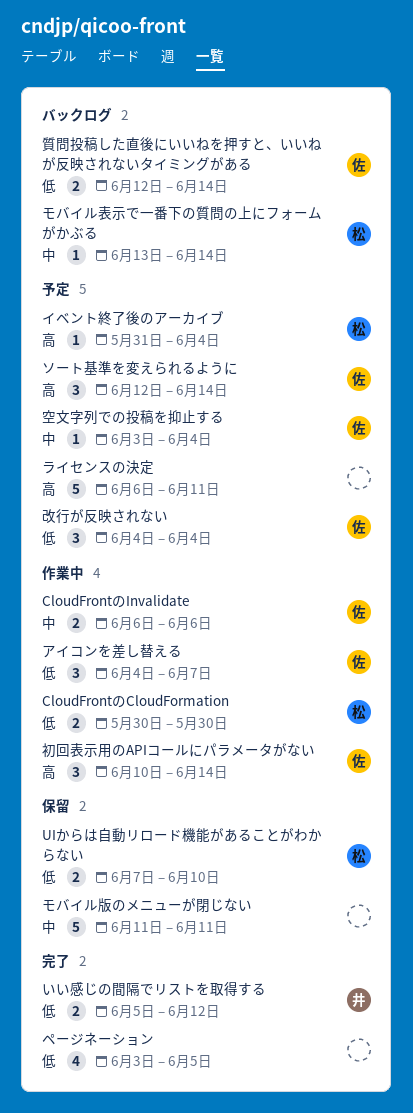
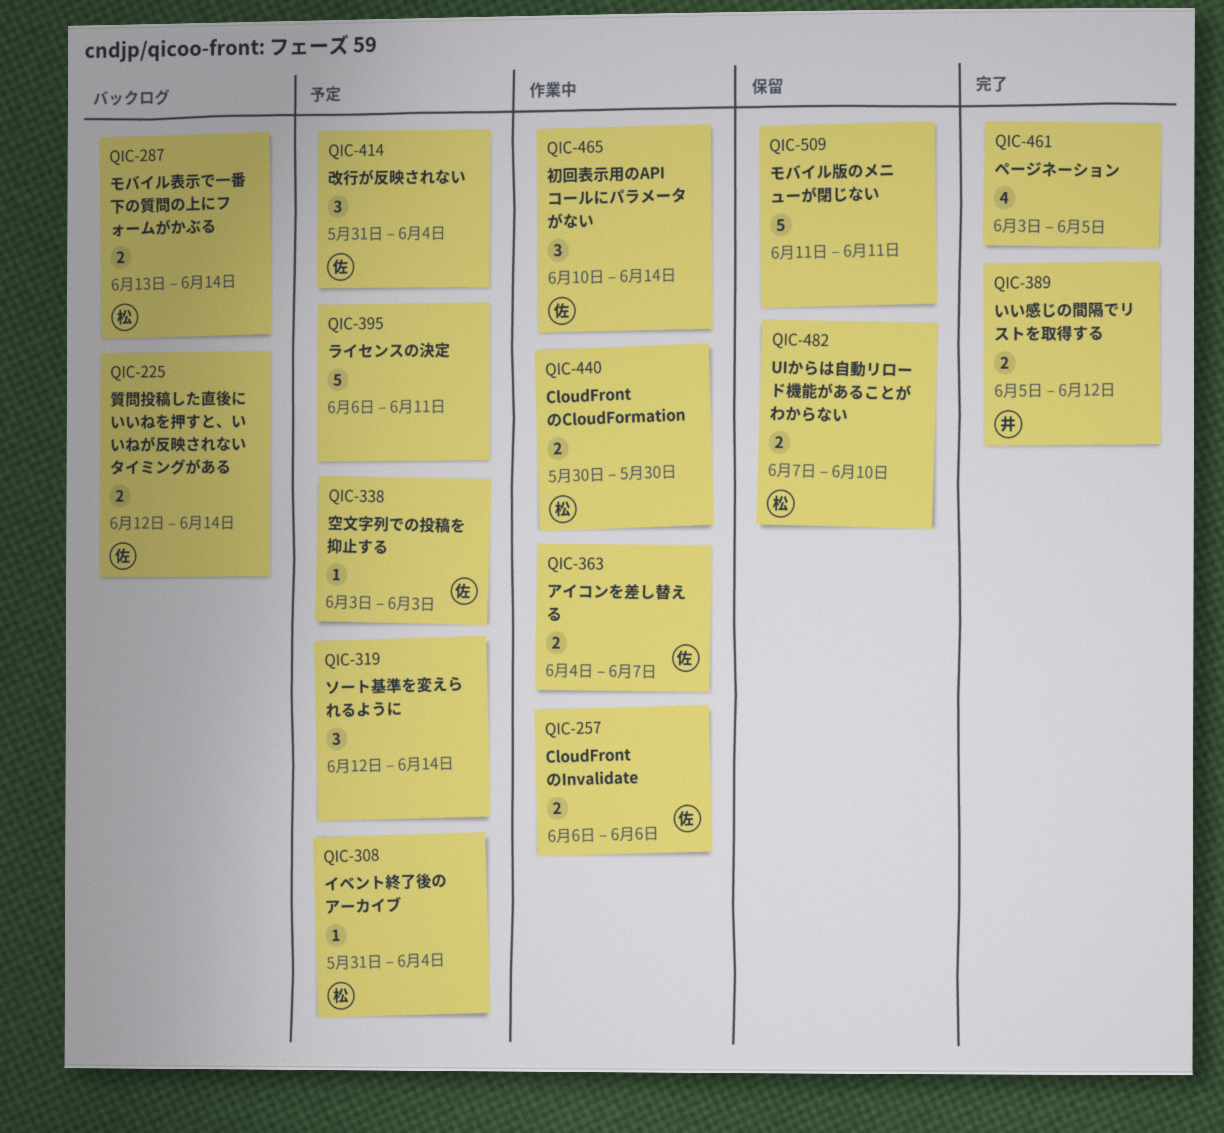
アイコンを差し替える, estimate: 3 -> 2
ソート基準を変えられるように, owner: 佐 -> none
モバイル表示で一番下の質問の上にフォームがかぶる, estimate: 1 -> 2
改行が反映されない, start: Jun 4 -> May 31
空文字列での投稿を抑止する, due: Jun 4 -> Jun 3

